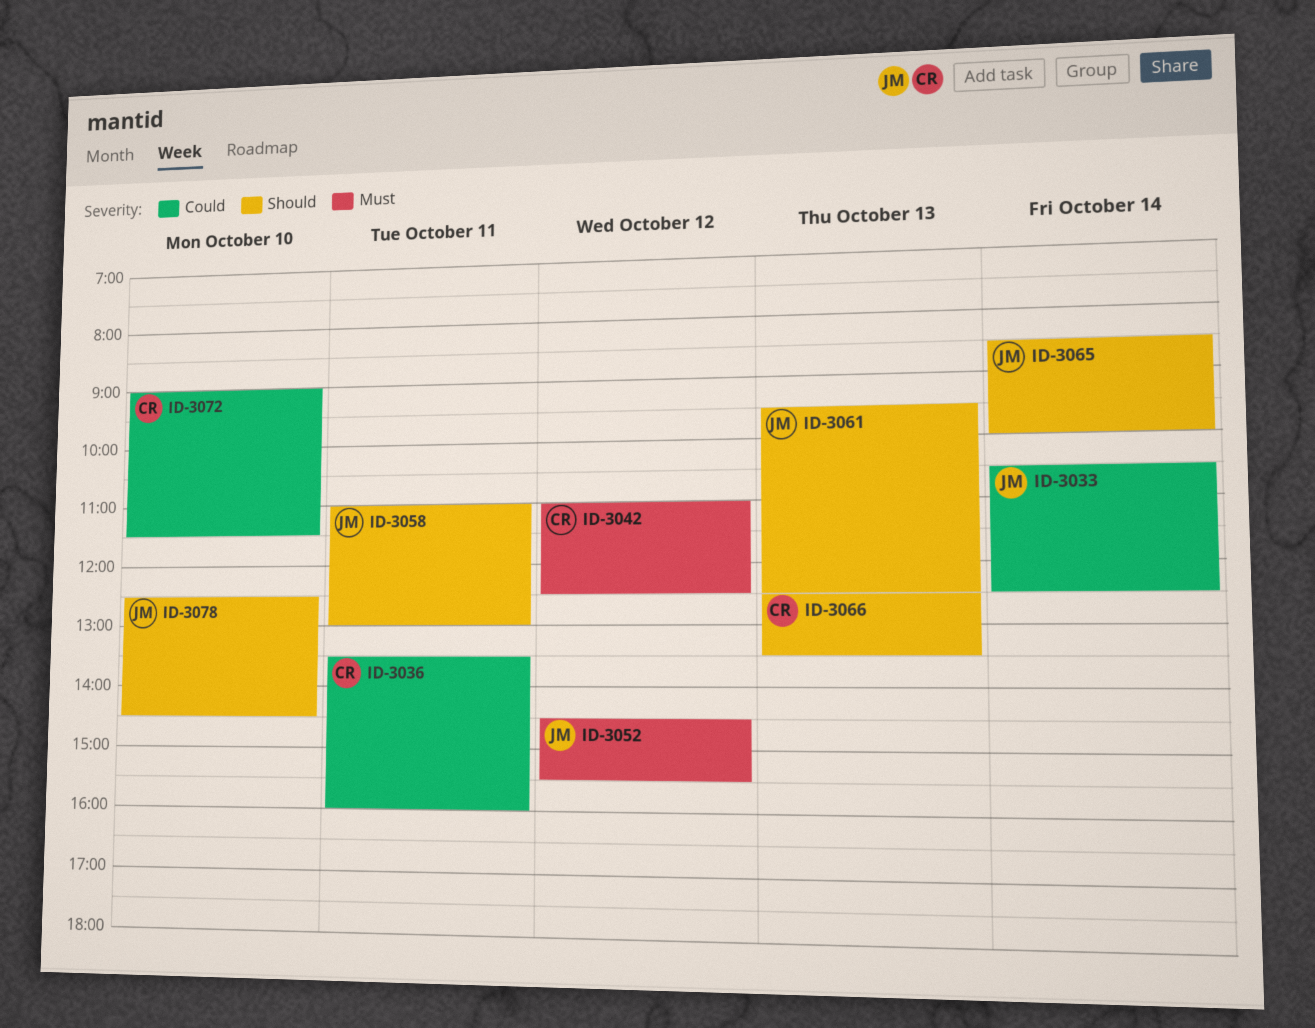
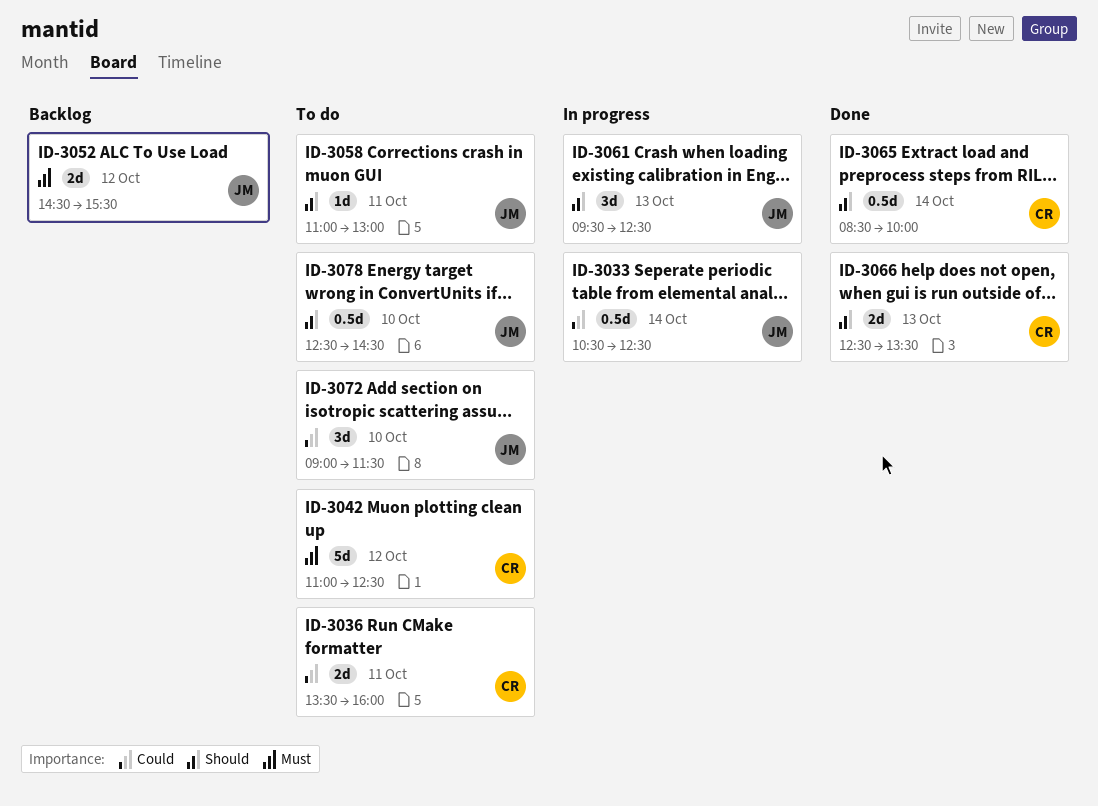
ID-3065, owner: JM -> CR
ID-3072, owner: CR -> JM

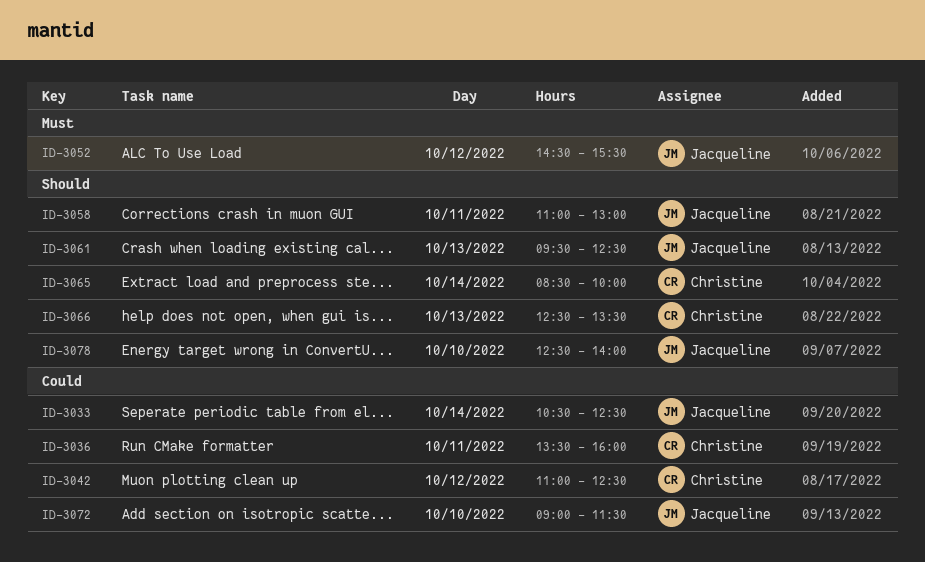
ID-3042, priority: Must -> Could
ID-3078, ends: 14:30 -> 14:00

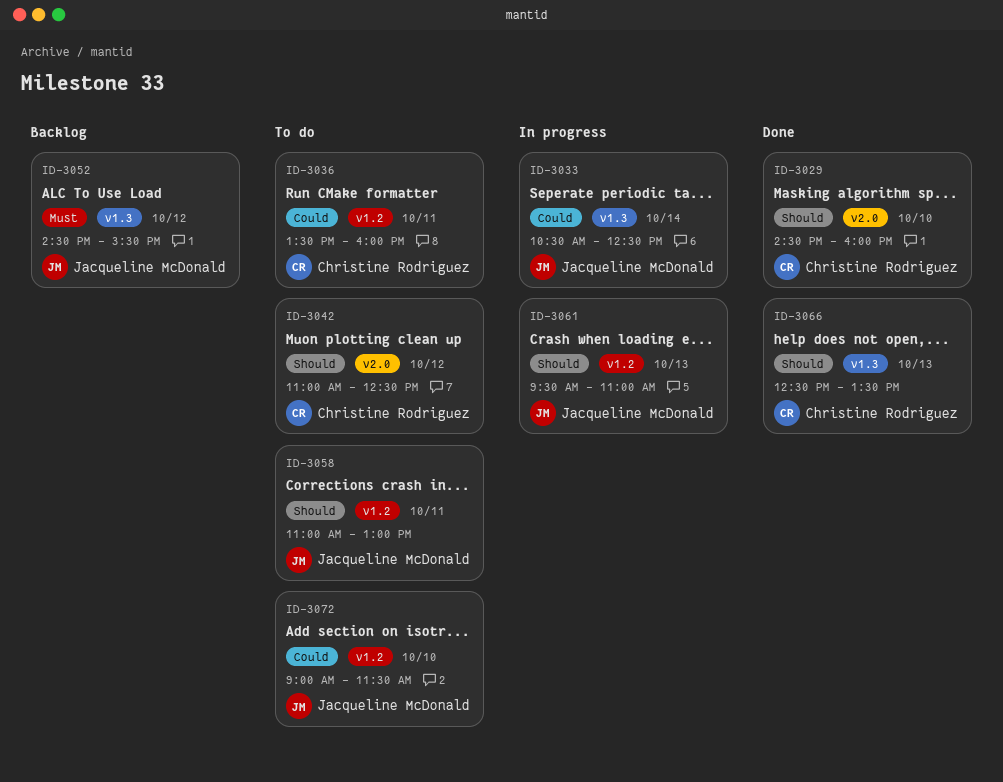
ID-3029: none -> present
ID-3042, priority: Could -> Should
ID-3061, ends: 12:30 -> 11:00
ID-3065: present -> none
ID-3078: present -> none

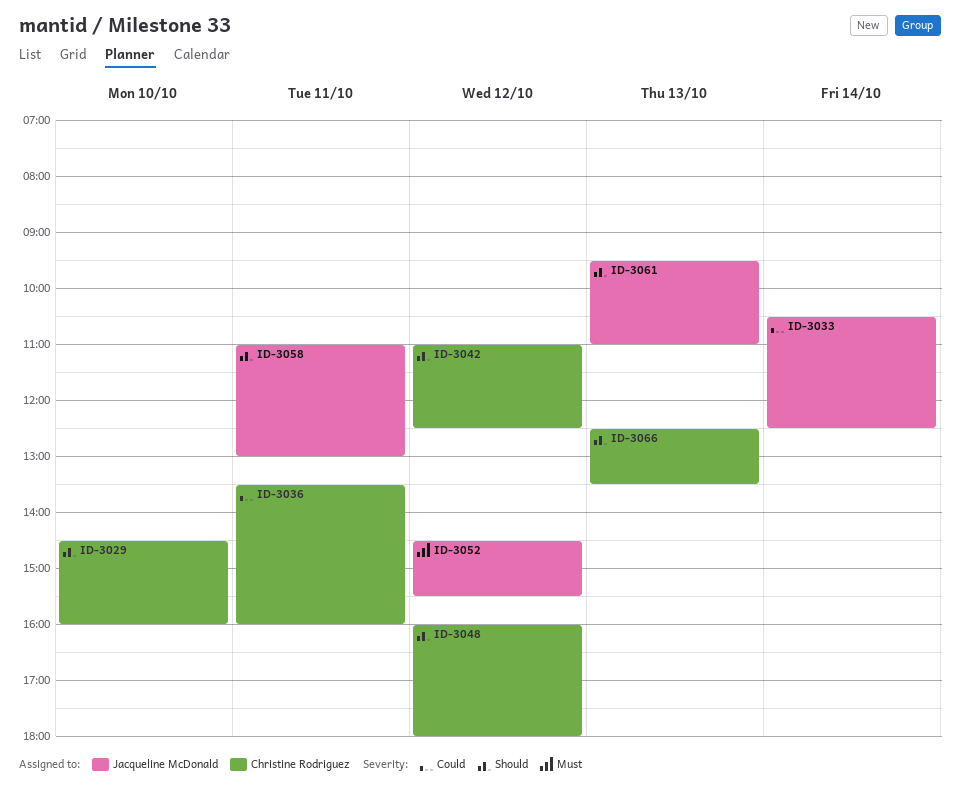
ID-3048: none -> present
ID-3072: present -> none

